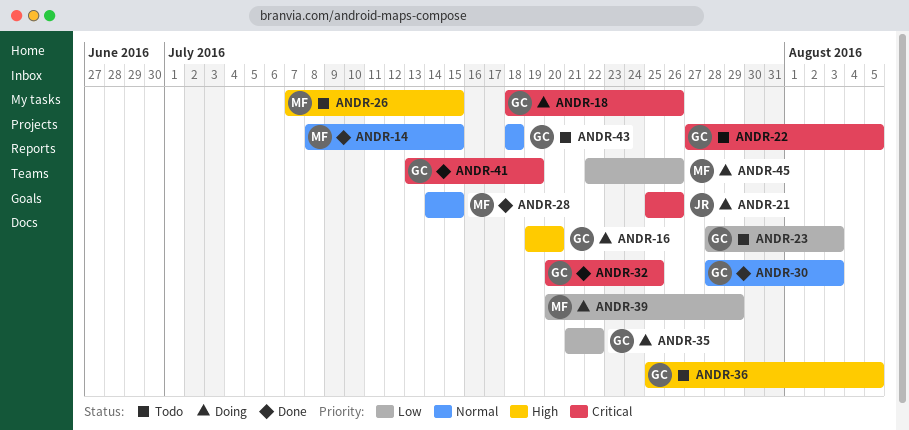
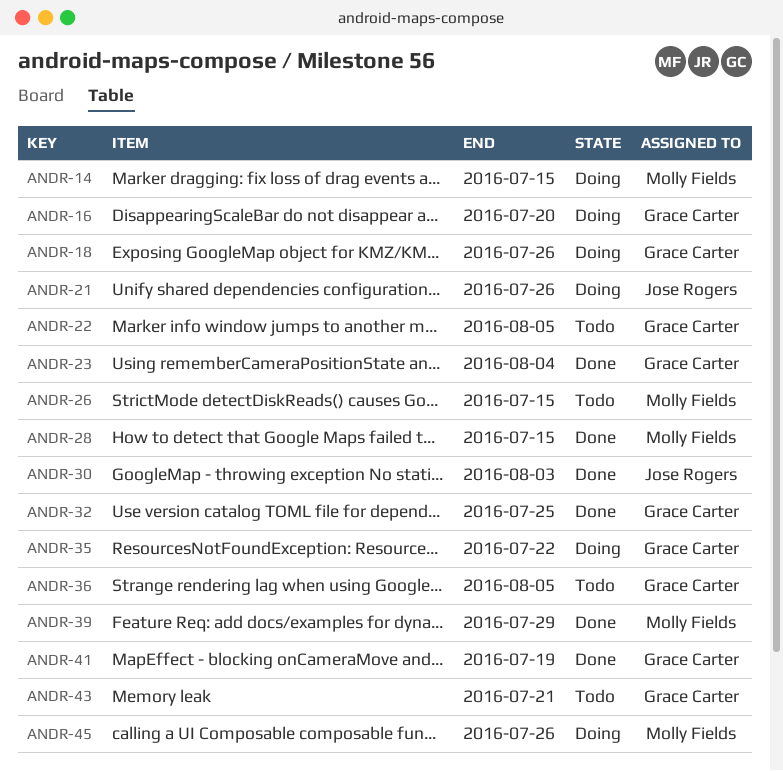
ANDR-14, status: Done -> Doing
ANDR-23, status: Todo -> Done
ANDR-23, due: Aug 3 -> Aug 4
ANDR-30, owner: Grace Carter -> Jose Rogers
ANDR-39, status: Doing -> Done
ANDR-43, due: Jul 18 -> Jul 21

